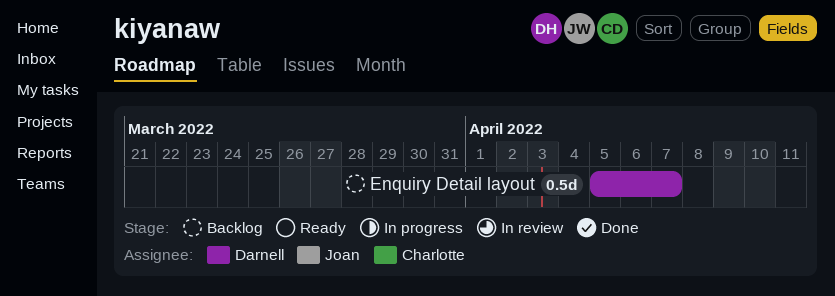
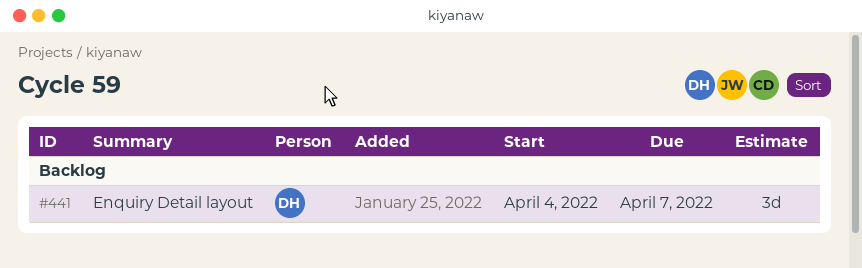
Enquiry Detail layout, estimate: 0.5d -> 3d
Enquiry Detail layout, start: Apr 5 -> Apr 4

